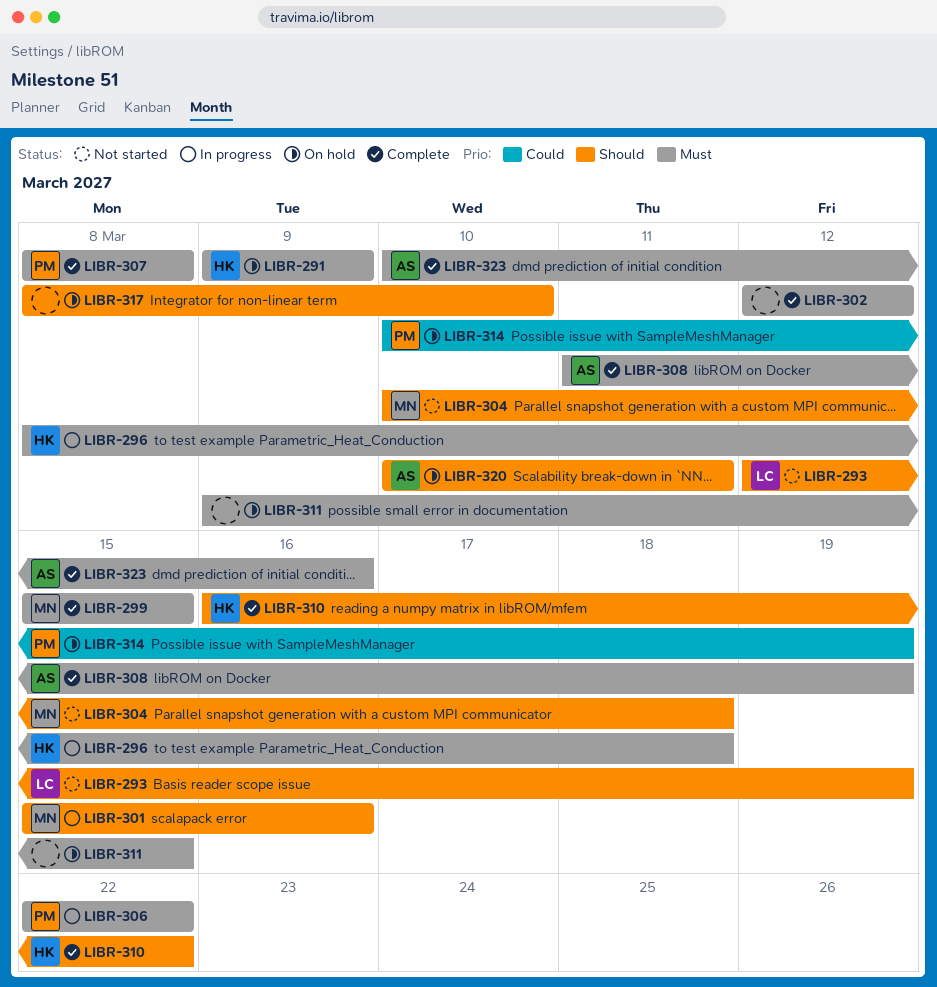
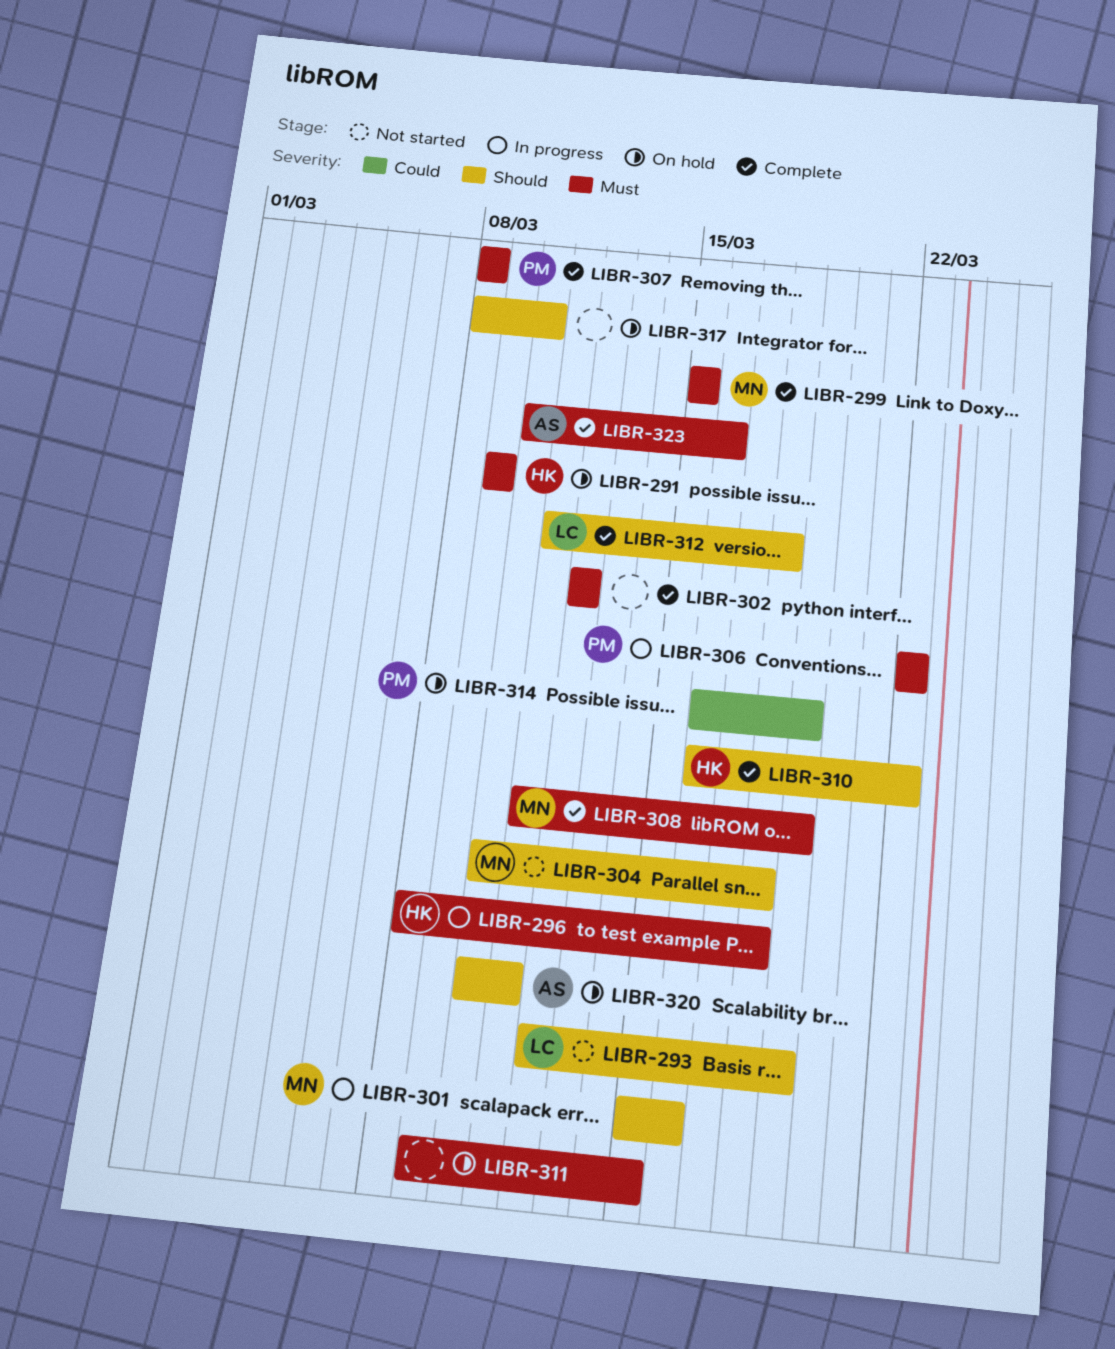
LIBR-308, owner: AS -> MN
LIBR-312: none -> present
LIBR-314, start: Mar 10 -> Mar 16

